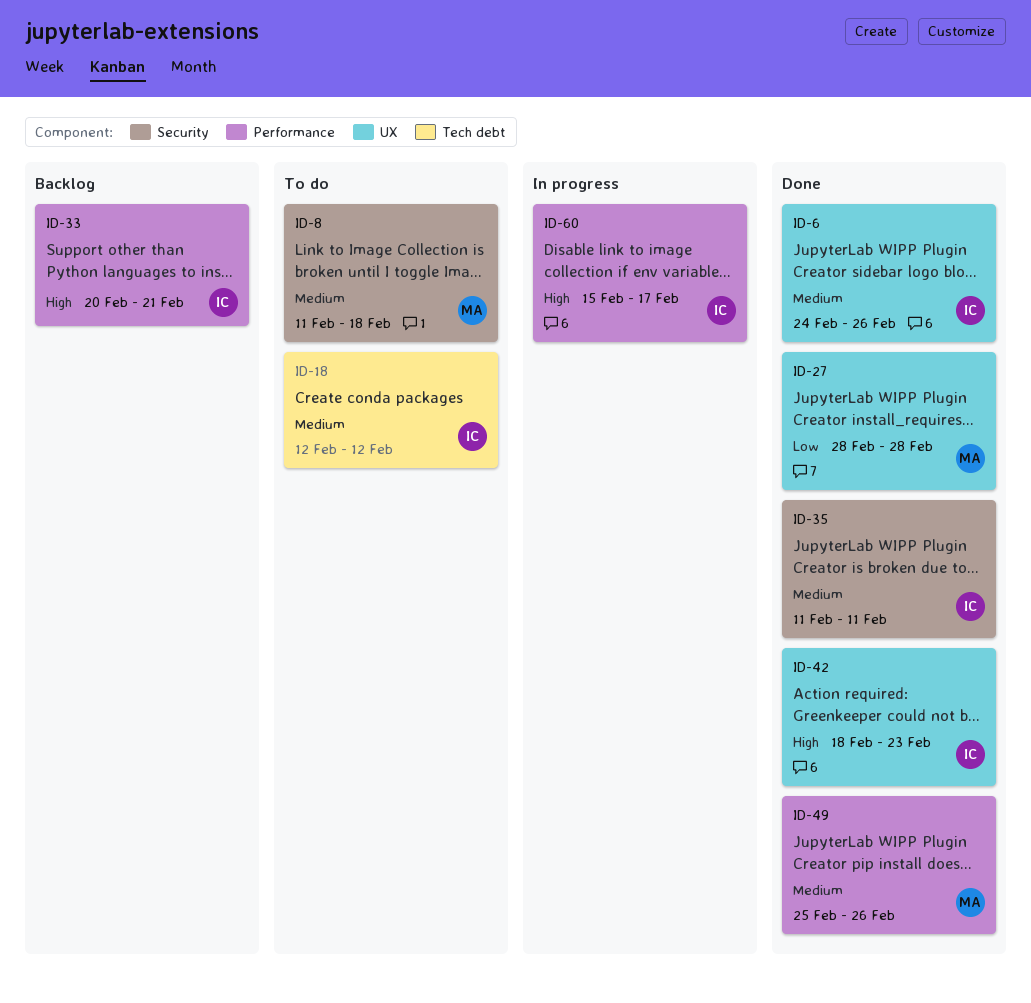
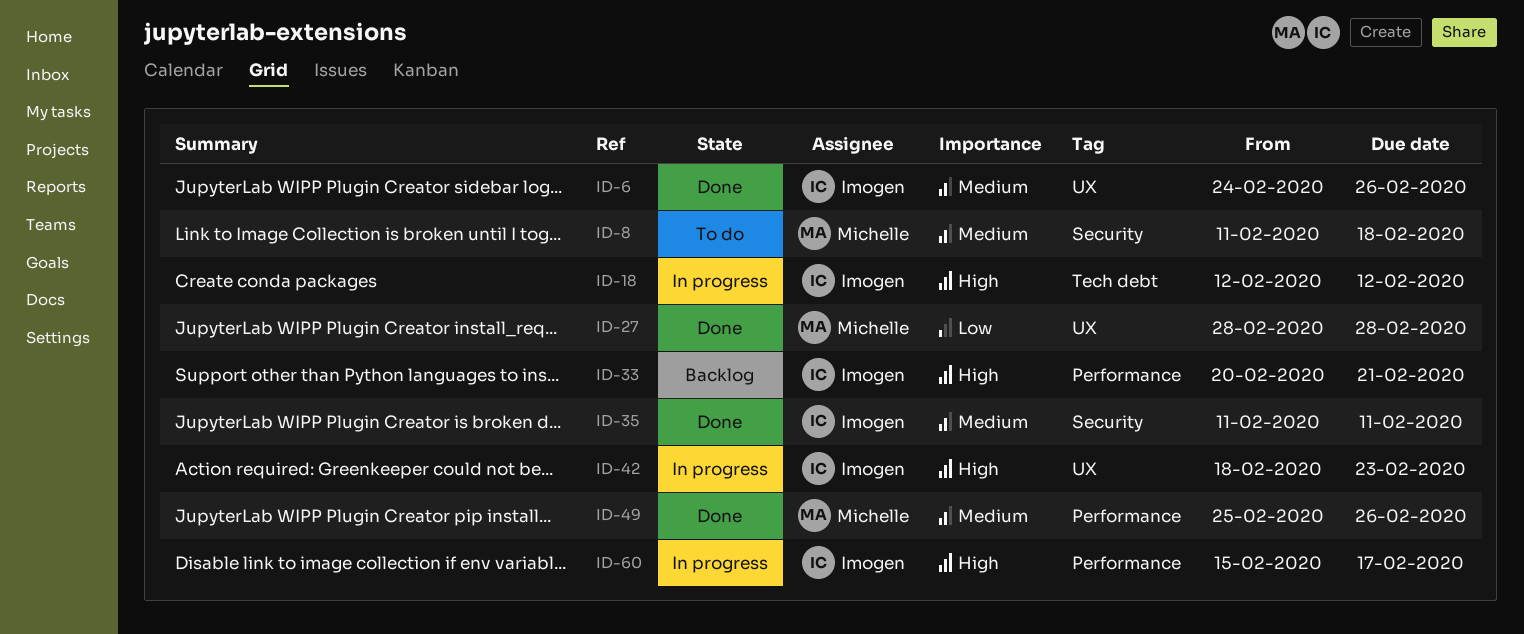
ID-18, status: To do -> In progress
ID-18, priority: Medium -> High
ID-42, status: Done -> In progress

